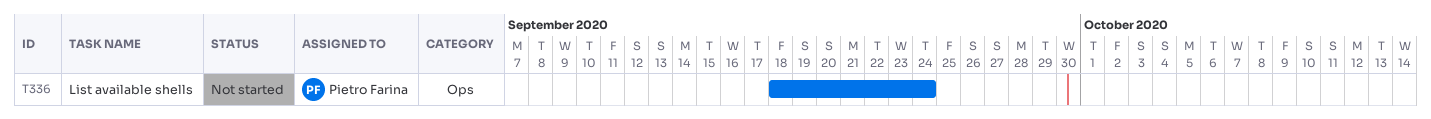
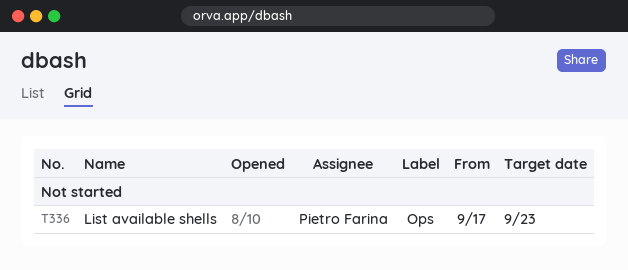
T336, start: Sep 18 -> Sep 17
T336, due: Sep 24 -> Sep 23

